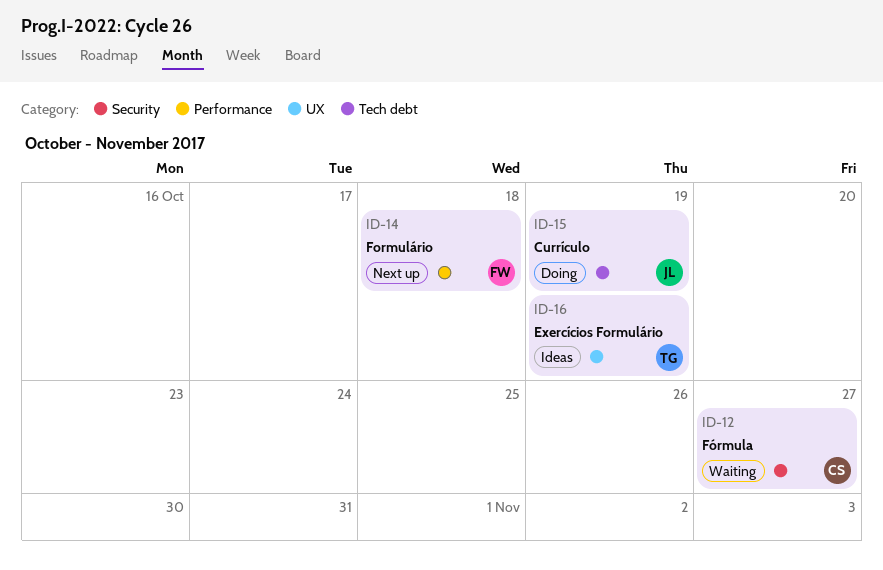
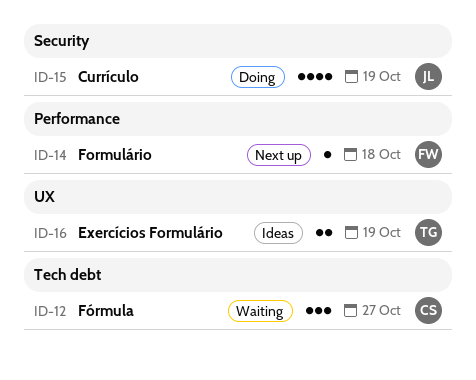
ID-12, label: Security -> Tech debt
ID-15, label: Tech debt -> Security

